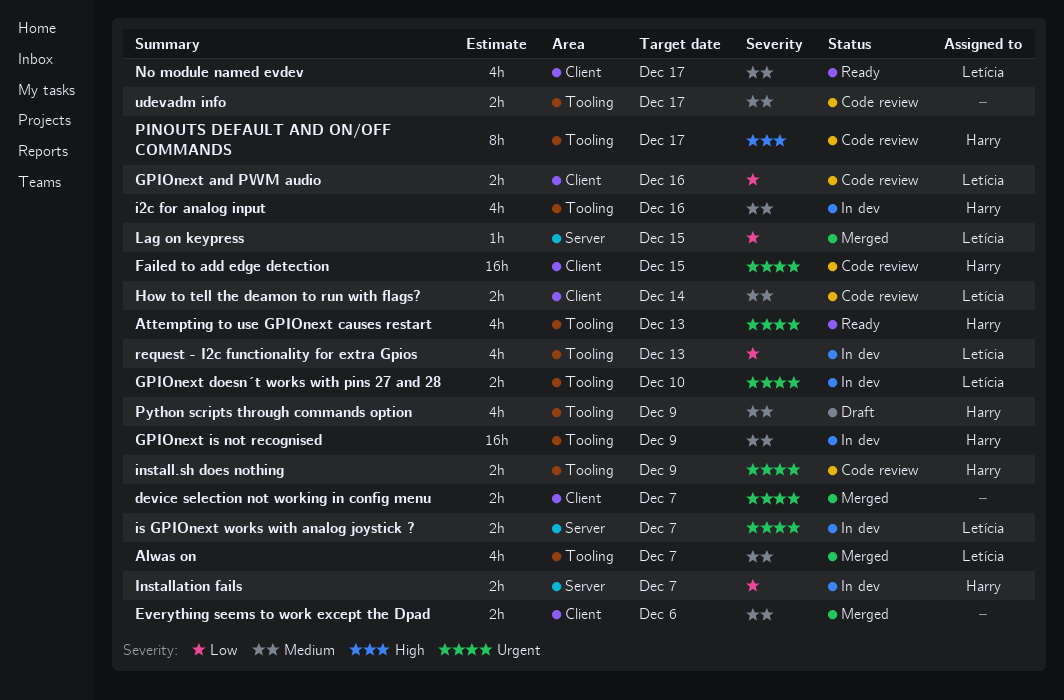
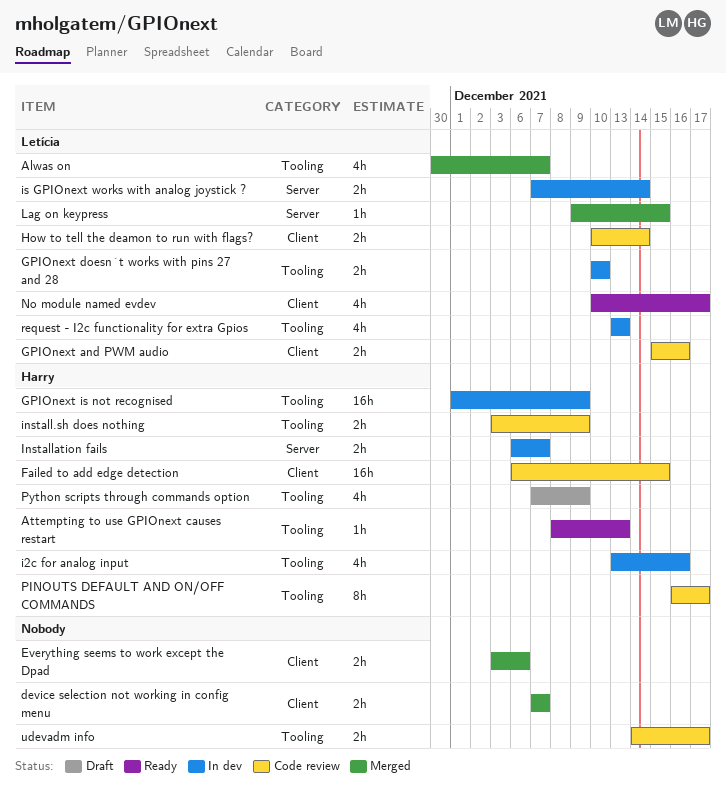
Attempting to use GPIOnext causes restart, estimate: 4h -> 1h
is GPIOnext works with analog joystick ?, due: Dec 7 -> Dec 14

